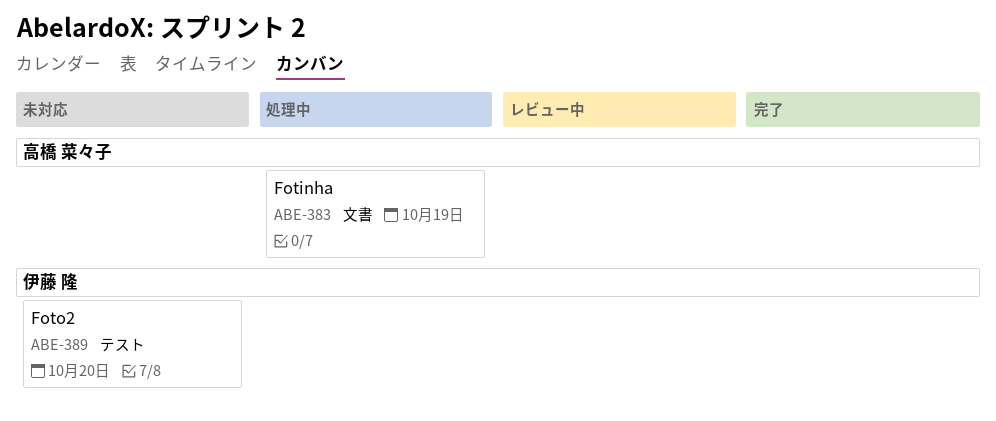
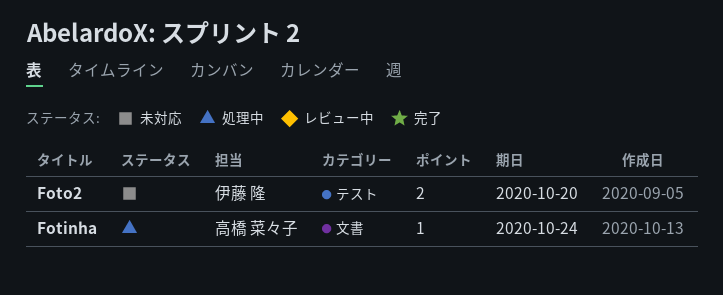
Fotinha, due: Oct 19 -> Oct 24

